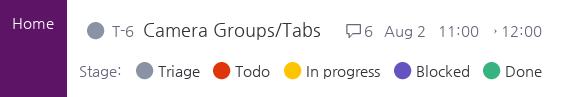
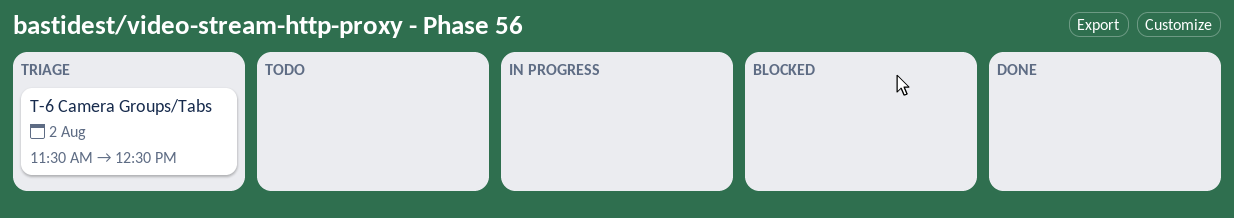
T-6, begins: 11:00 -> 11:30
T-6, ends: 12:00 -> 12:30

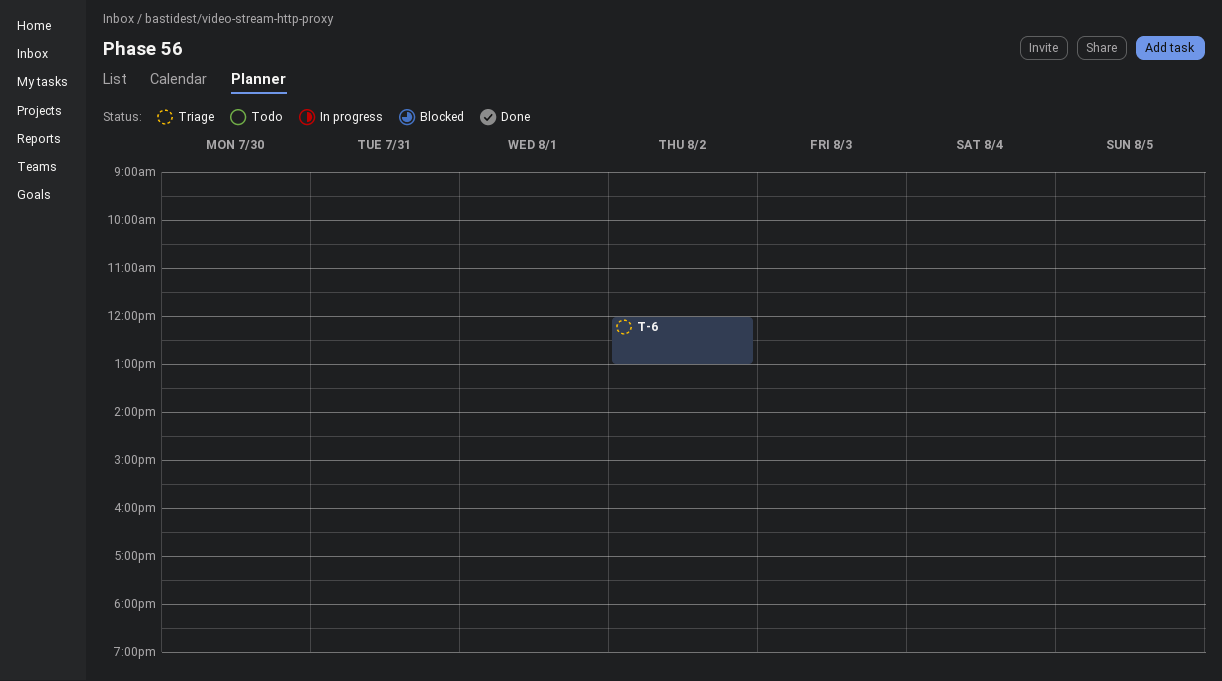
T-6, begins: 11:30 -> 12:00
T-6, ends: 12:30 -> 13:00

